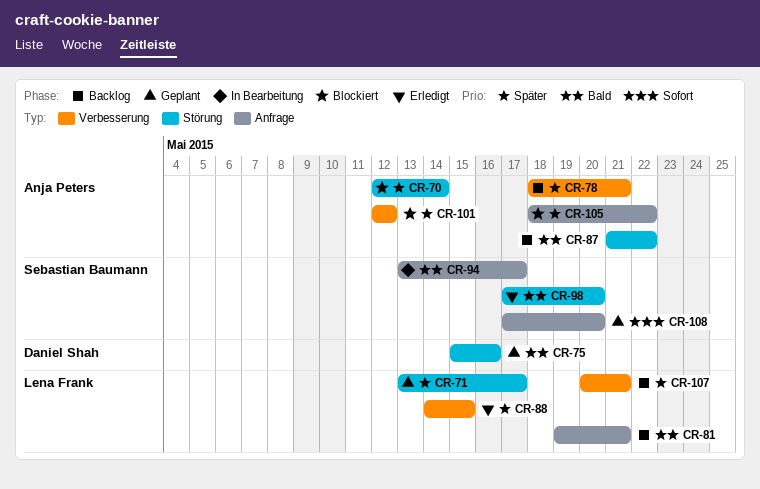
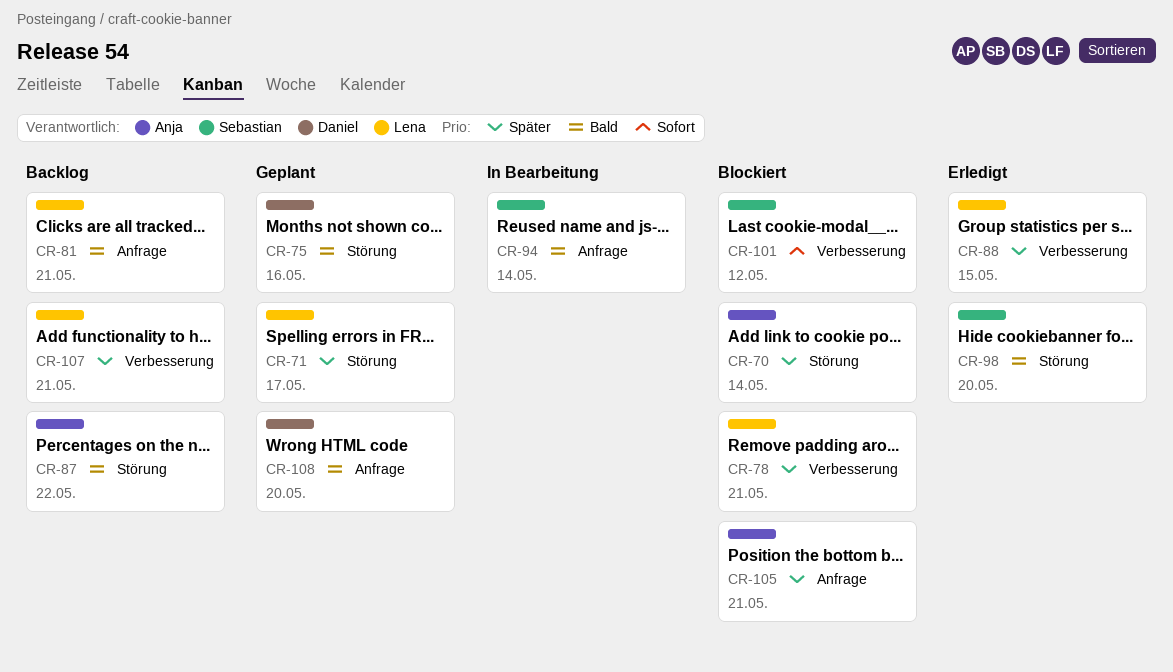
CR-78, status: Backlog -> Blockiert
CR-78, owner: Anja Peters -> Lena Frank
CR-94, due: May 17 -> May 14
CR-101, owner: Anja Peters -> Sebastian Baumann
CR-101, priority: Später -> Sofort
CR-105, due: May 22 -> May 21
CR-108, owner: Sebastian Baumann -> Daniel Shah
CR-108, priority: Sofort -> Bald

